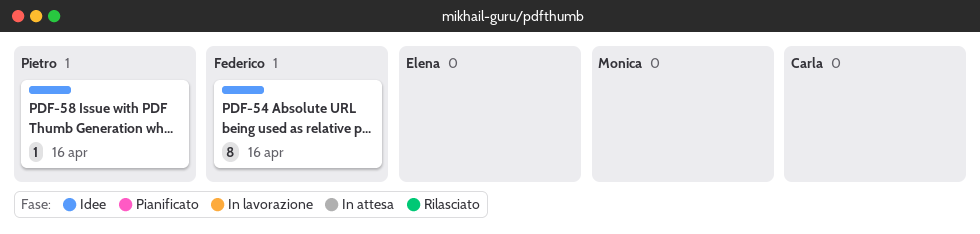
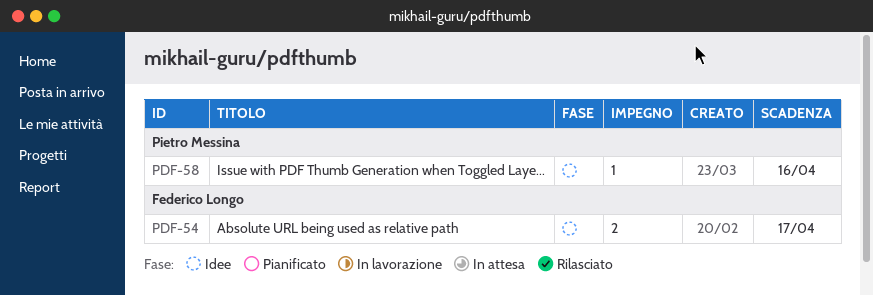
PDF-54, estimate: 8 -> 2
PDF-54, due: Apr 16 -> Apr 17

